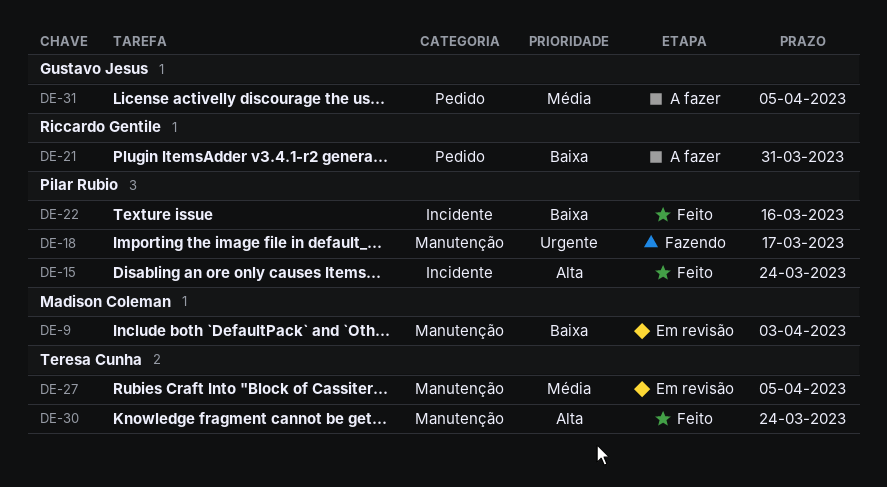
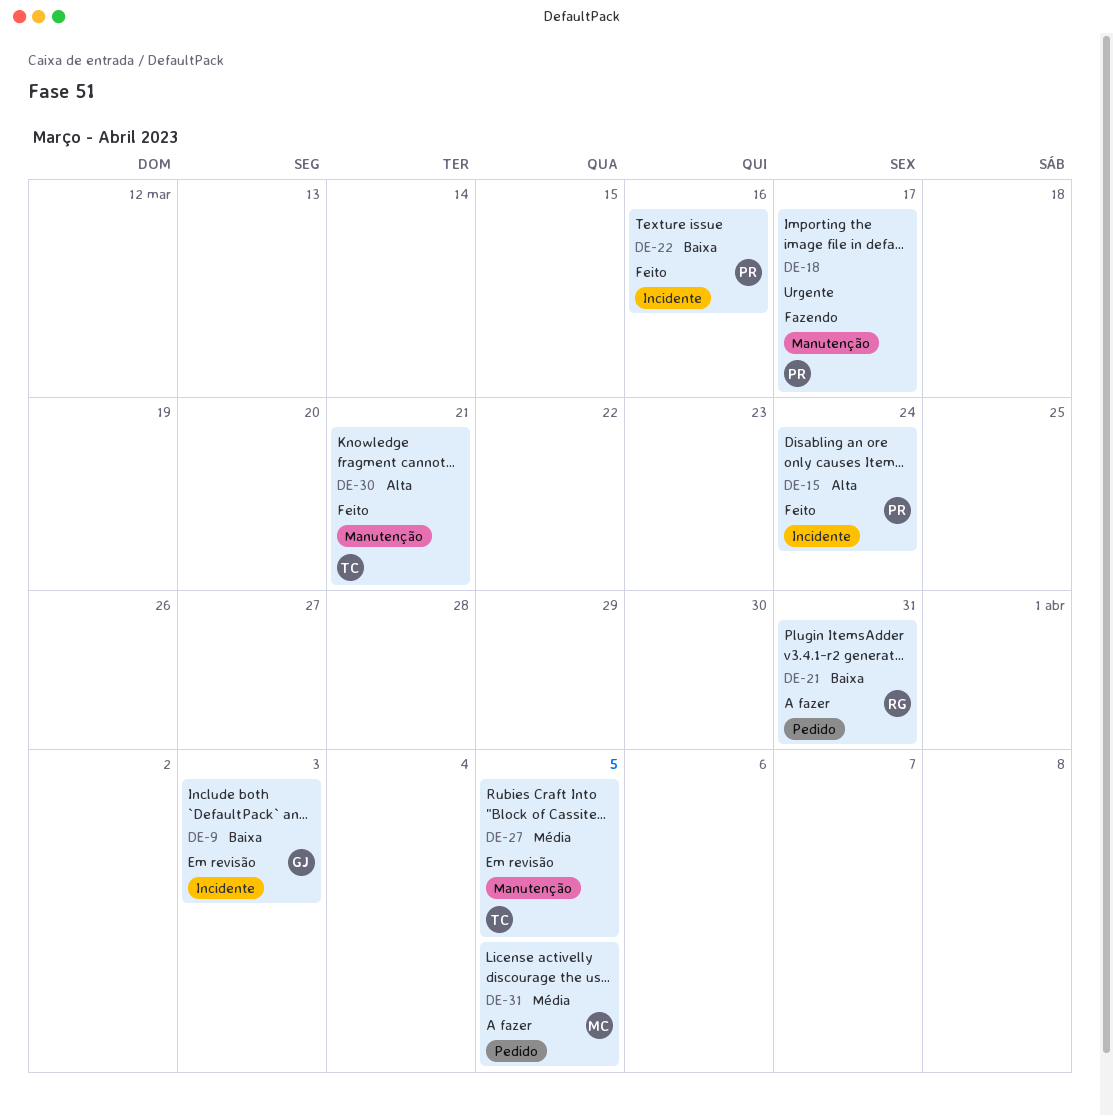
DE-9, owner: Madison Coleman -> Gustavo Jesus
DE-9, label: Manutenção -> Incidente
DE-30, due: Mar 24 -> Mar 21
DE-31, owner: Gustavo Jesus -> Madison Coleman

